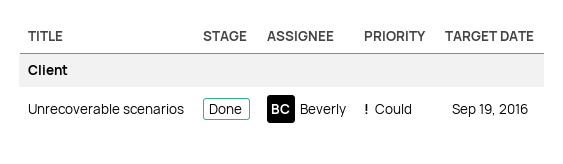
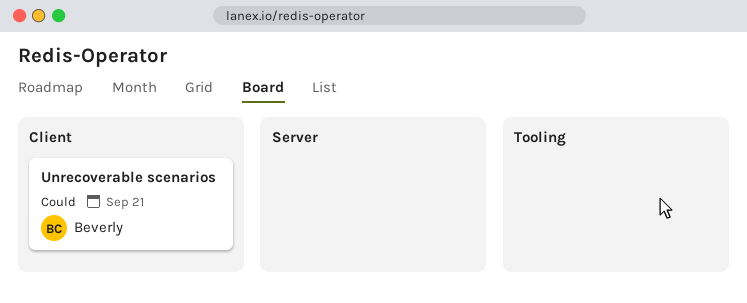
Unrecoverable scenarios, due: Sep 19 -> Sep 21

